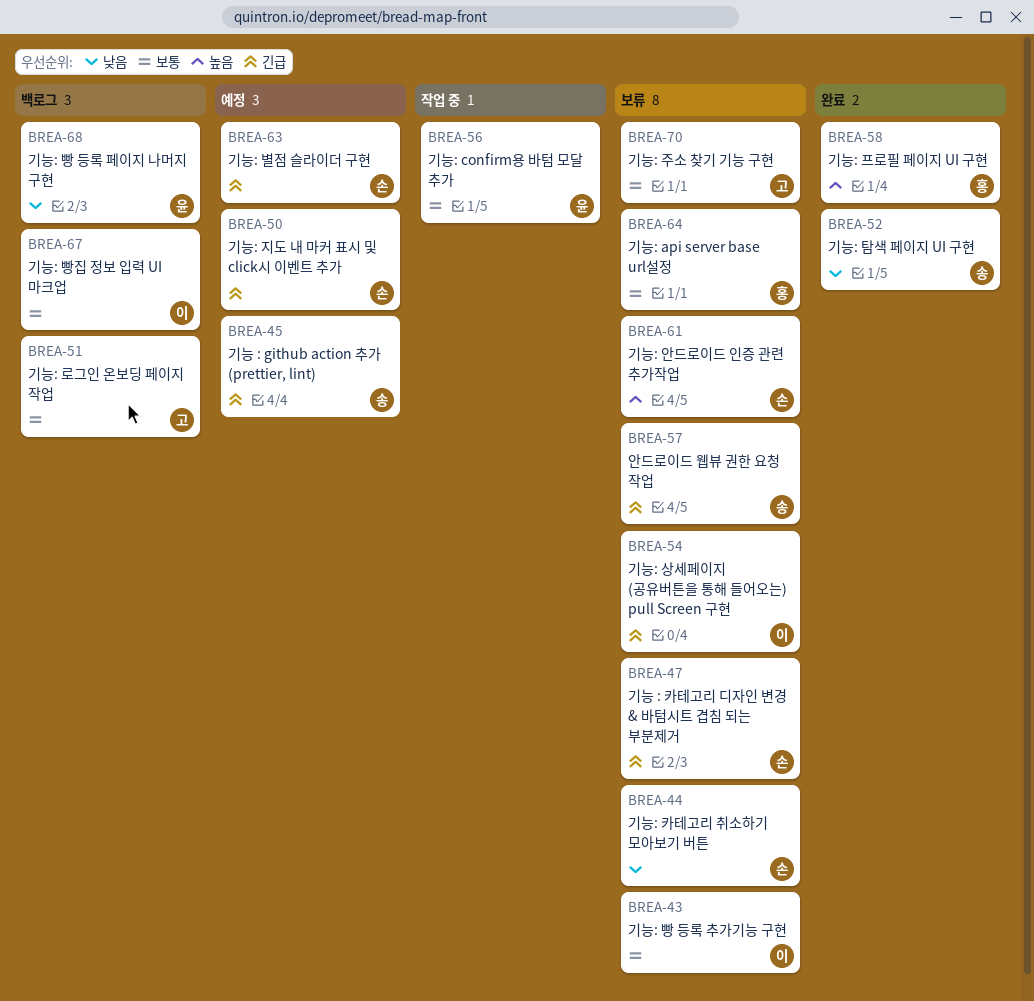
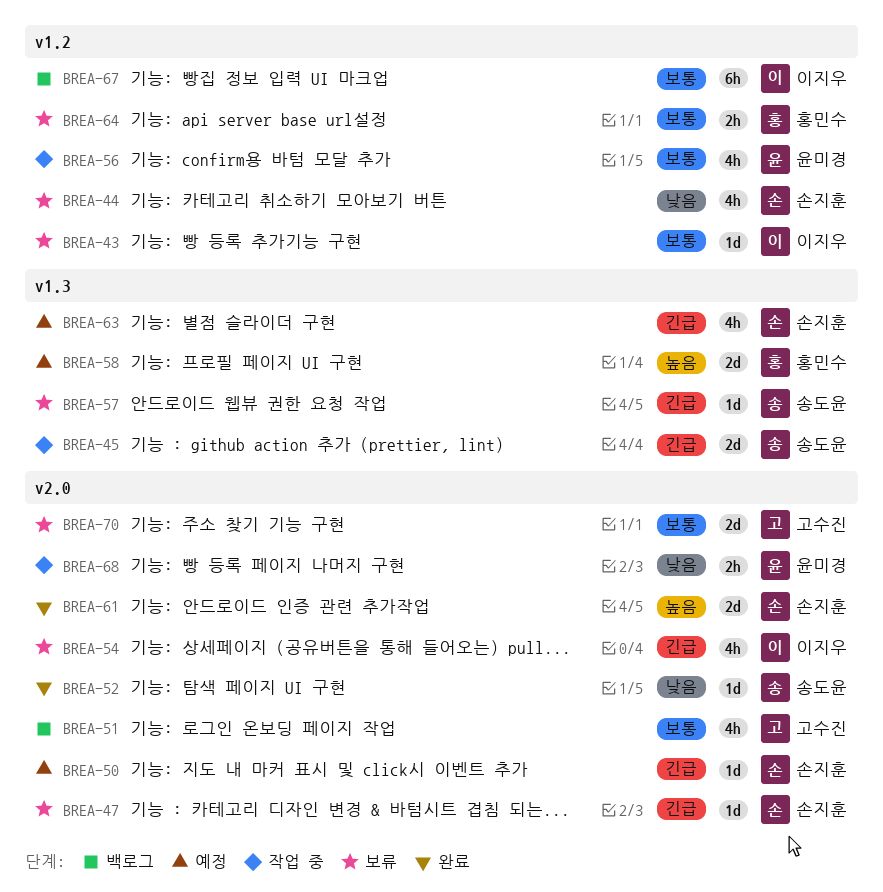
BREA-45, status: 예정 -> 작업 중
BREA-58, status: 완료 -> 예정
BREA-61, status: 보류 -> 완료
BREA-68, status: 백로그 -> 작업 중

